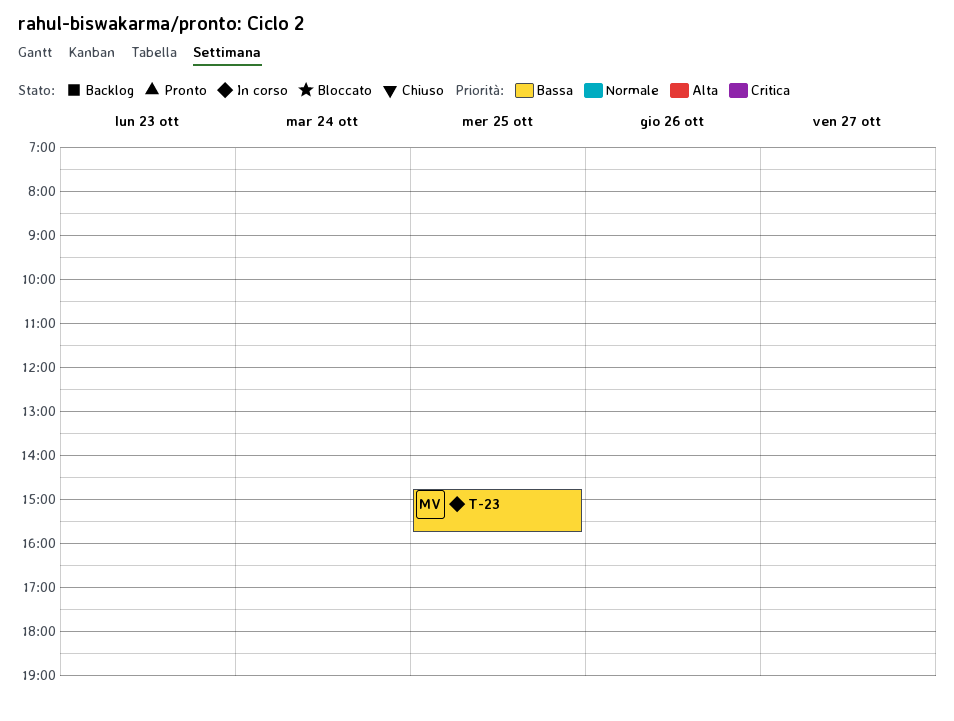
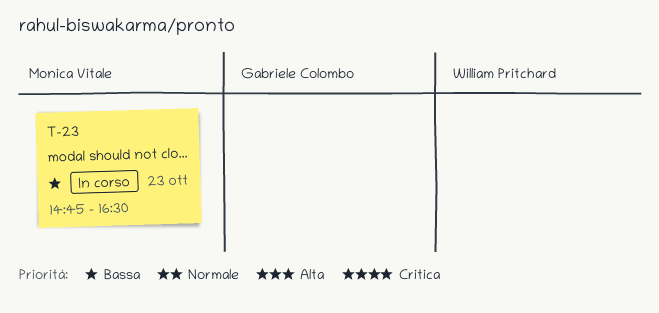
T-23, day: Oct 25 -> Oct 23
T-23, ends: 15:45 -> 16:30

